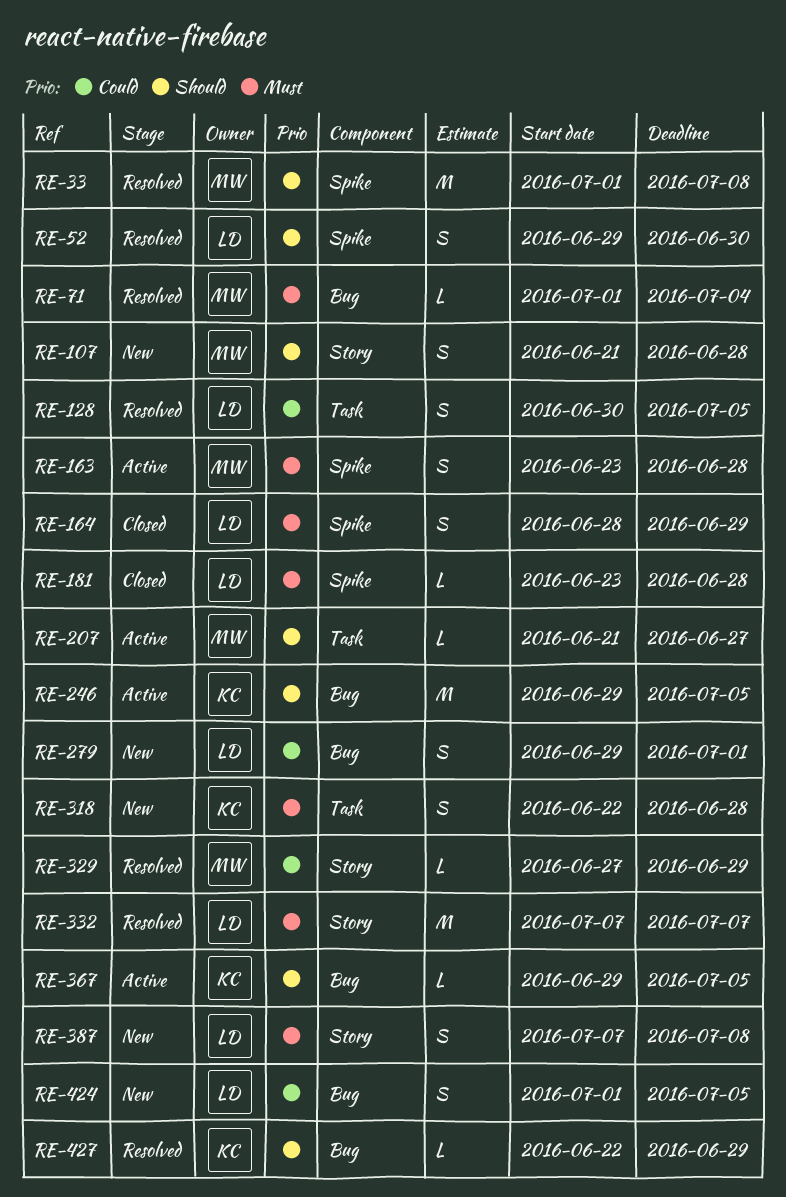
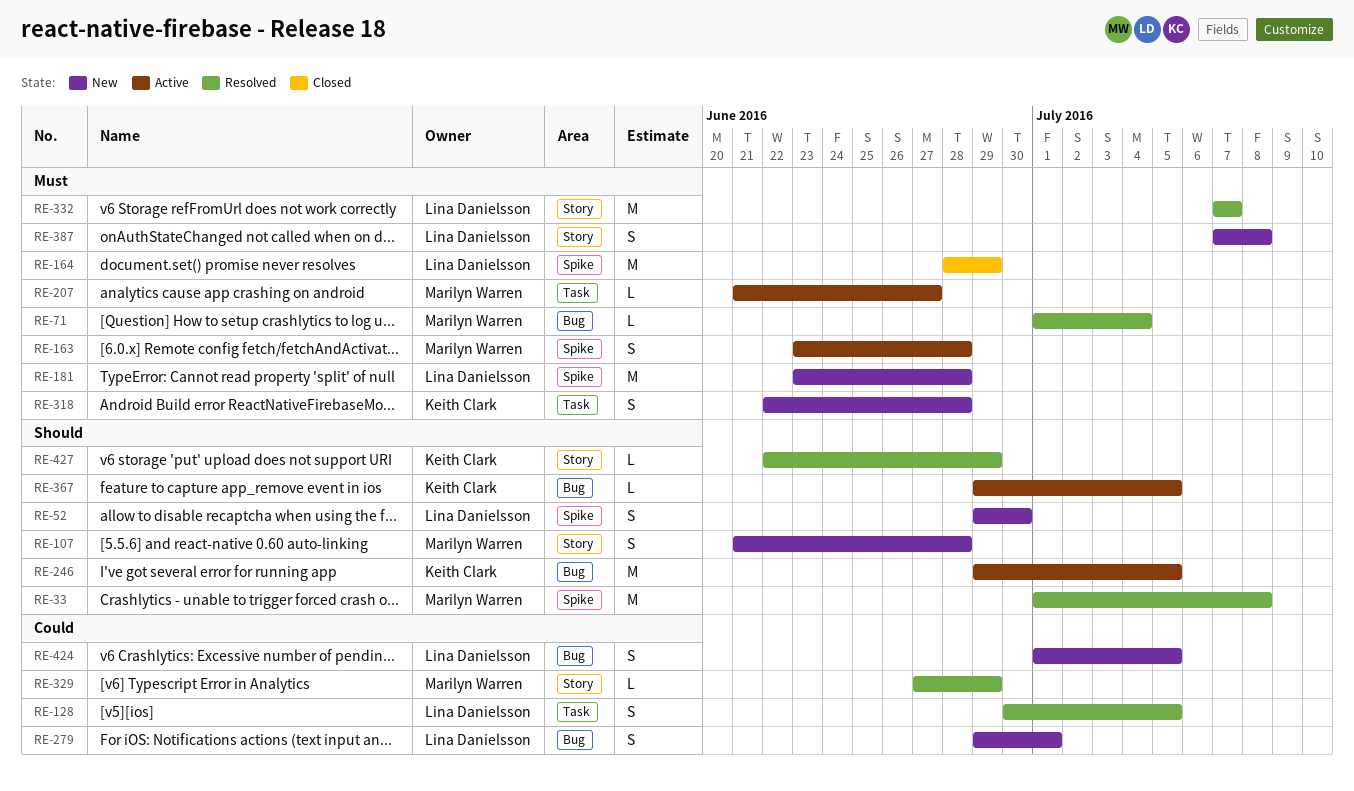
RE-52, status: Resolved -> New
RE-164, estimate: S -> M
RE-181, status: Closed -> New
RE-181, estimate: L -> M
RE-207, priority: Should -> Must
RE-427, label: Bug -> Story

